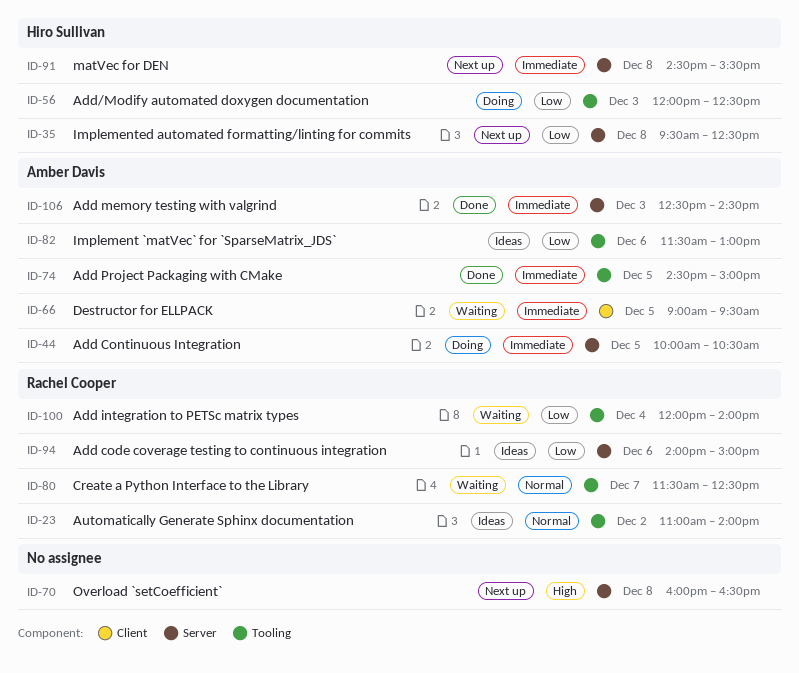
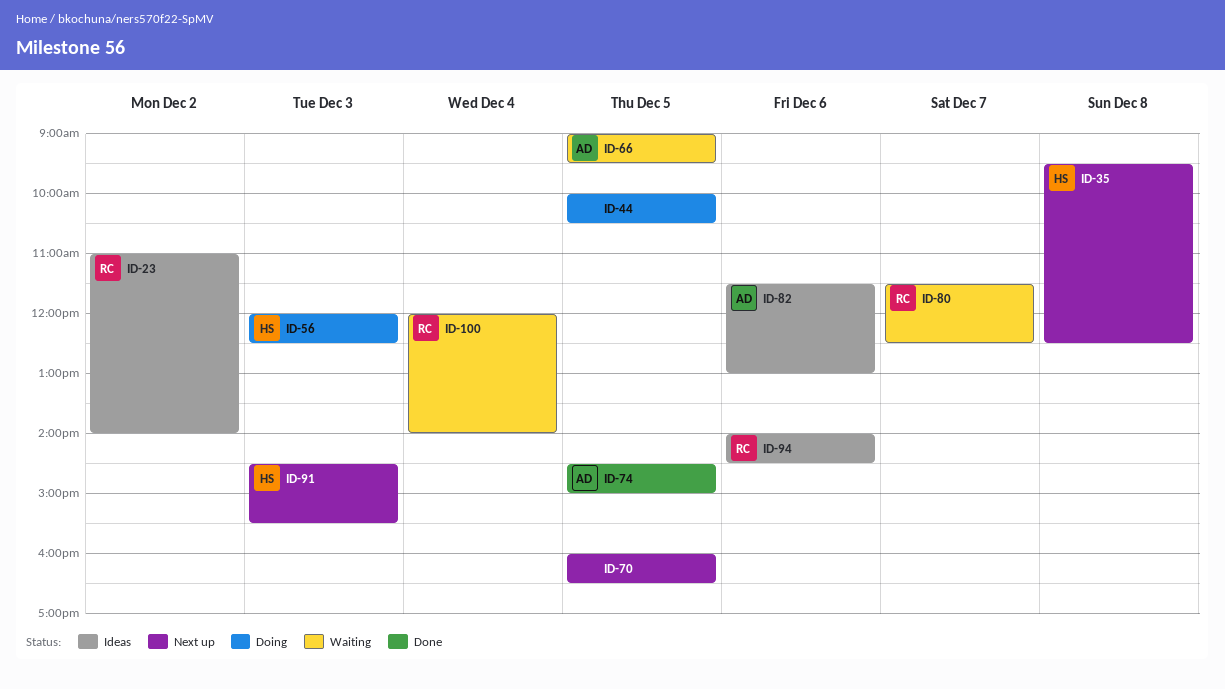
ID-44, owner: Amber Davis -> none
ID-70, day: Dec 8 -> Dec 5
ID-91, day: Dec 8 -> Dec 3
ID-94, ends: 15:00 -> 14:30
ID-106: present -> none

